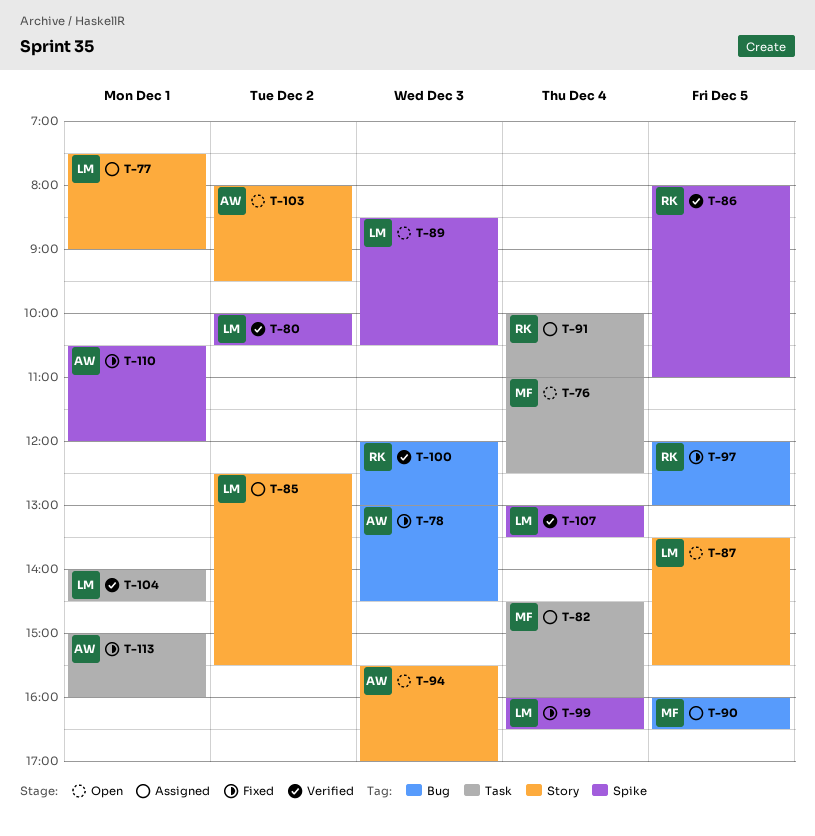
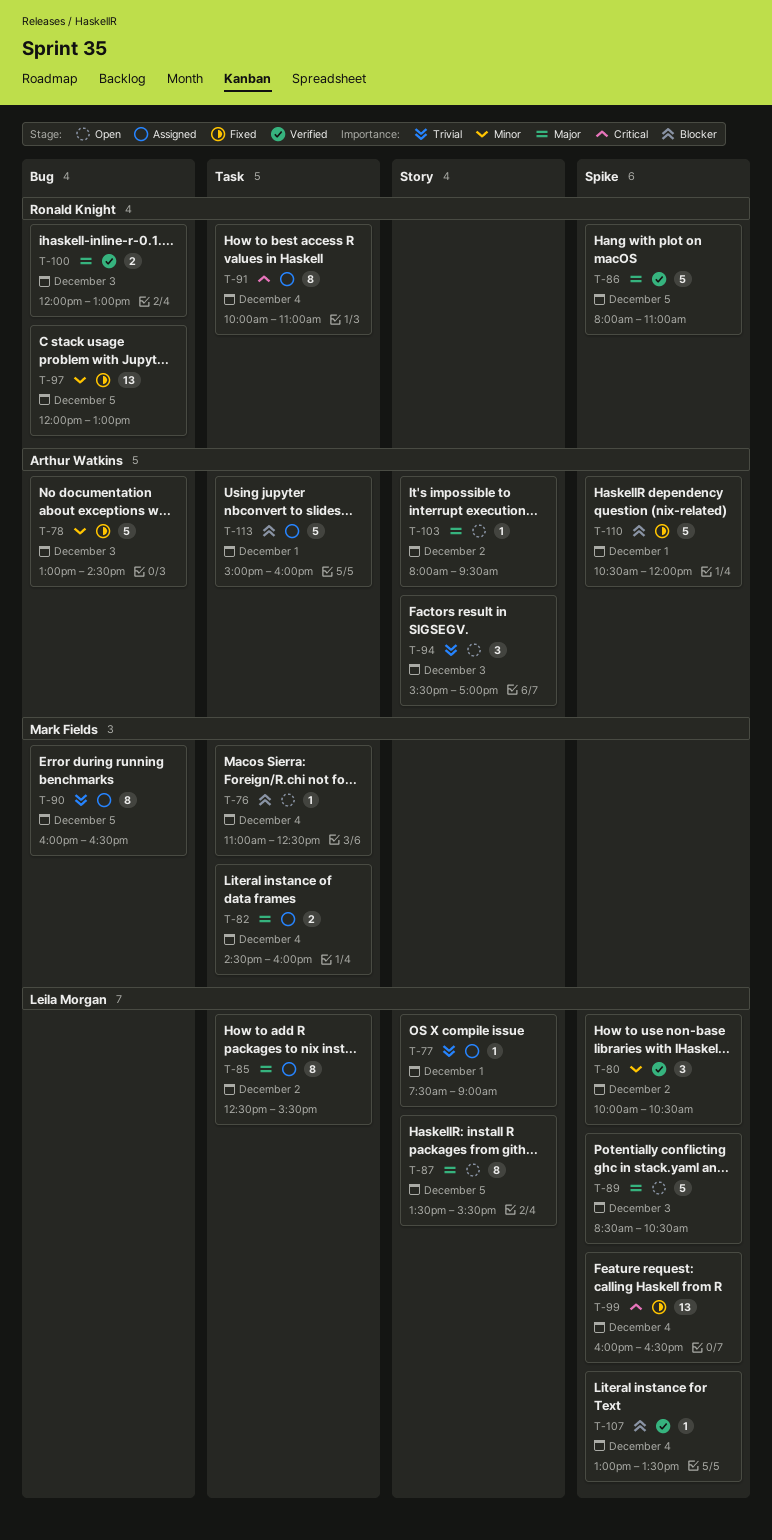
T-85, label: Story -> Task
T-104: present -> none
T-113, status: Fixed -> Assigned

